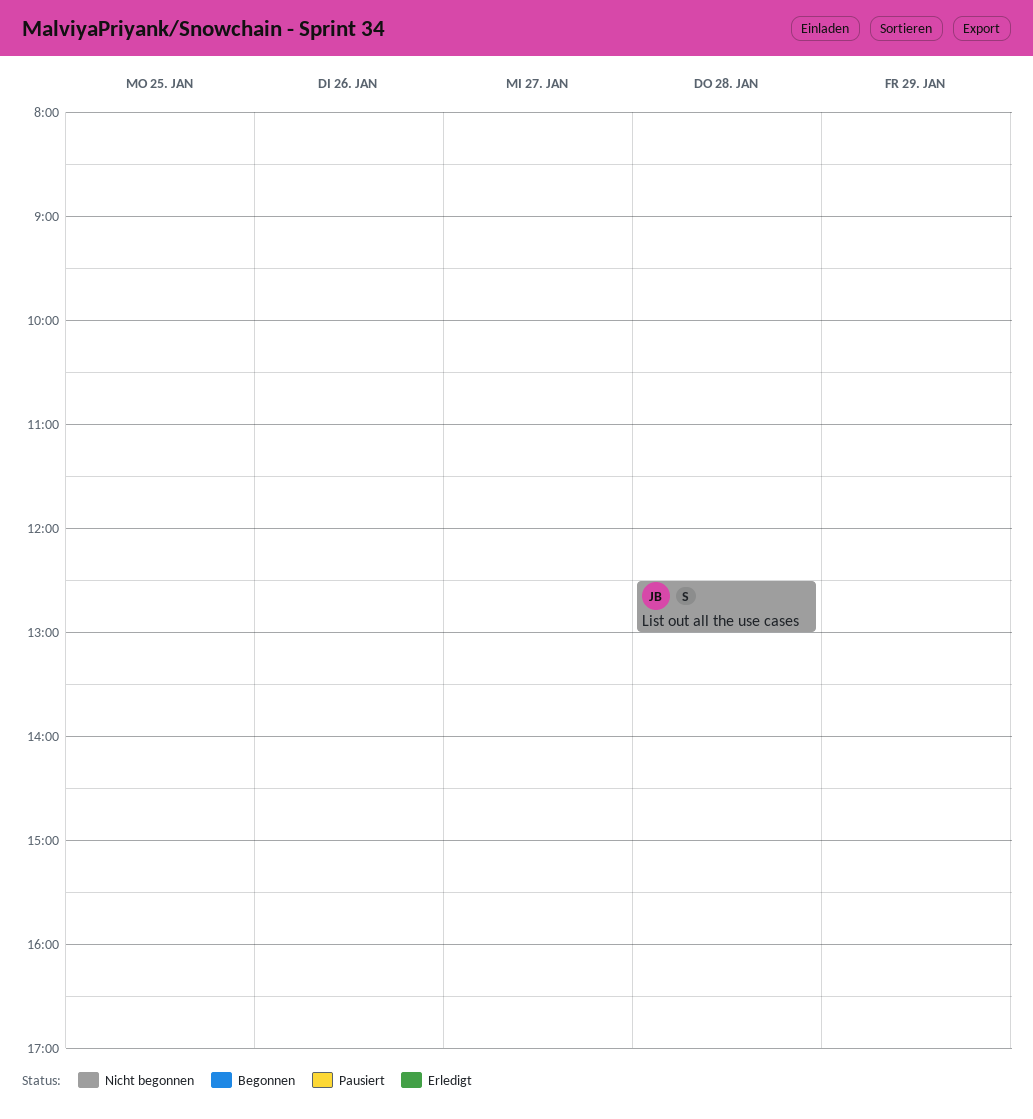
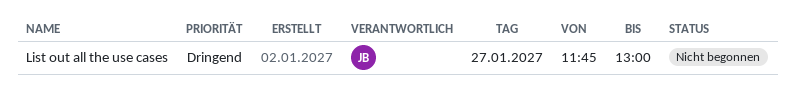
List out all the use cases, day: Jan 28 -> Jan 27
List out all the use cases, begins: 12:30 -> 11:45

